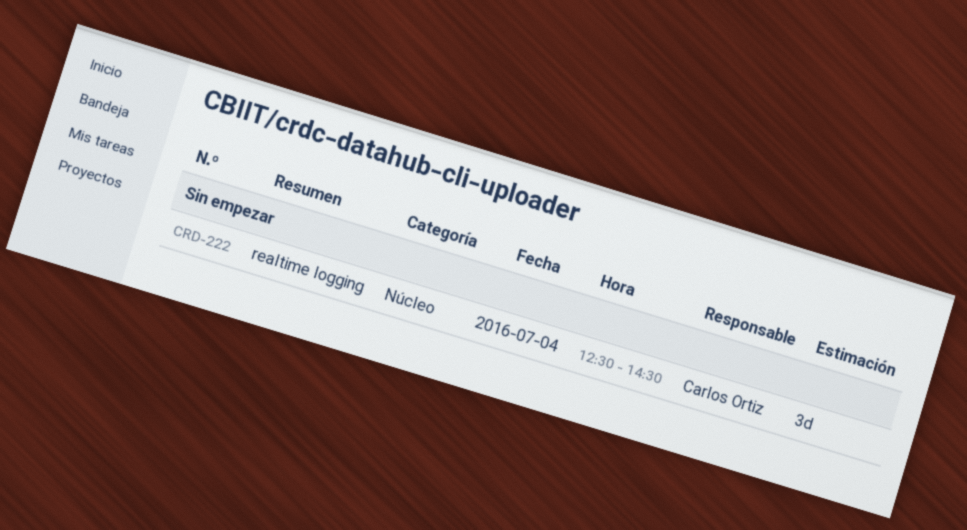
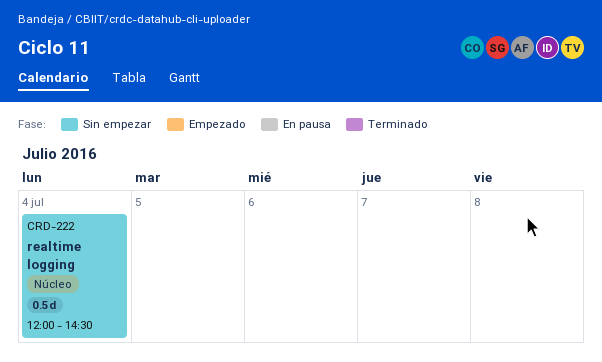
CRD-222, estimate: 3d -> 0.5d
CRD-222, begins: 12:30 -> 12:00

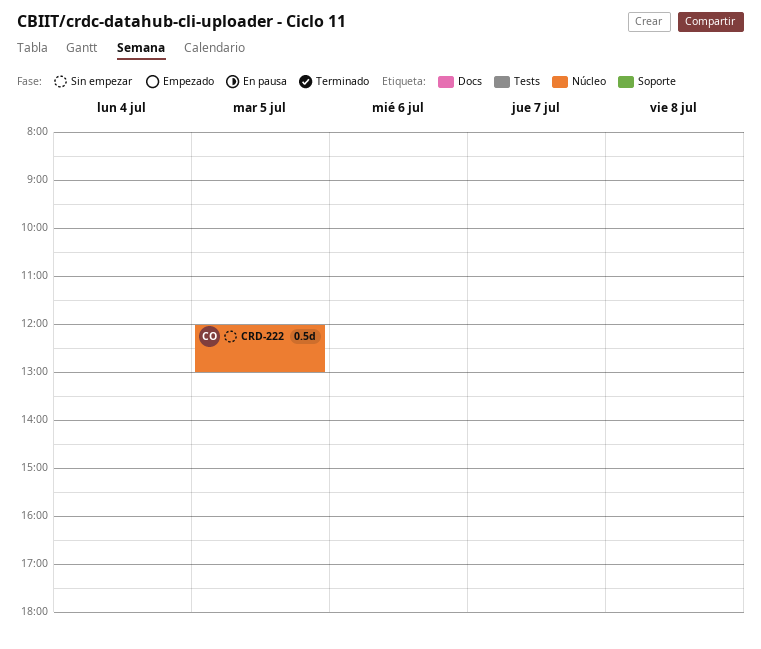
CRD-222, day: Jul 4 -> Jul 5
CRD-222, ends: 14:30 -> 13:00

